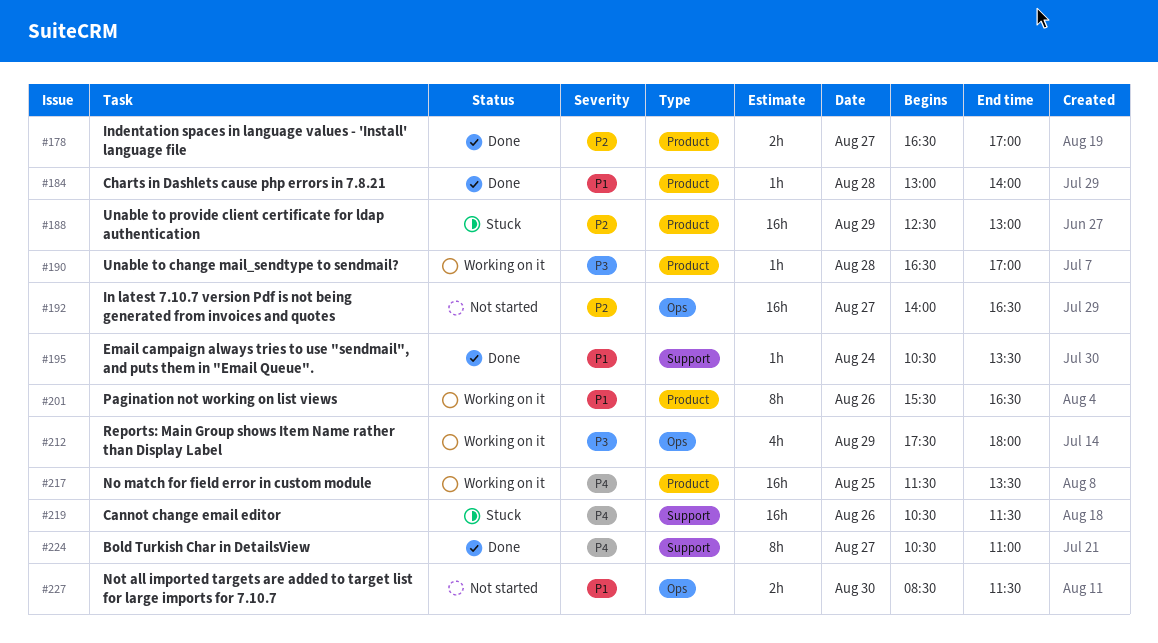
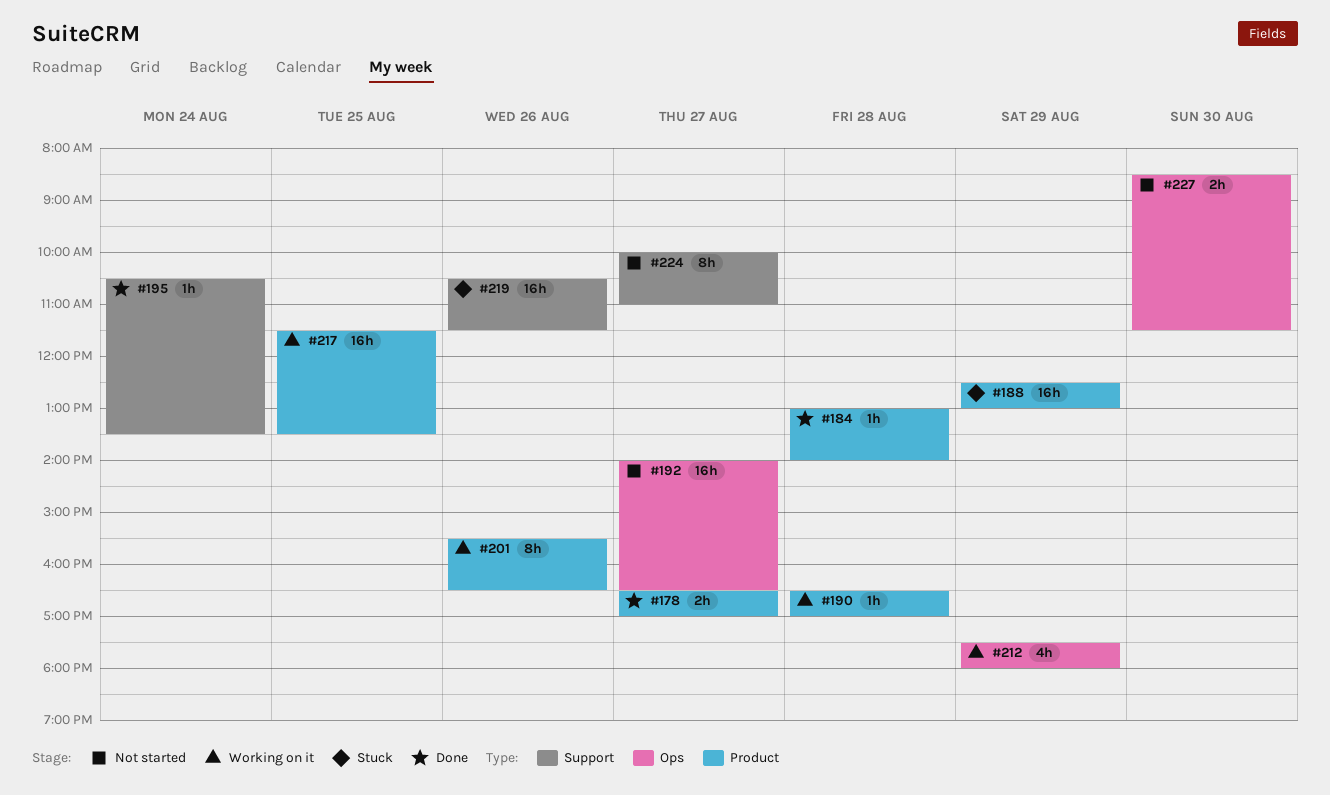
#224, status: Done -> Not started
#224, begins: 10:30 -> 10:00

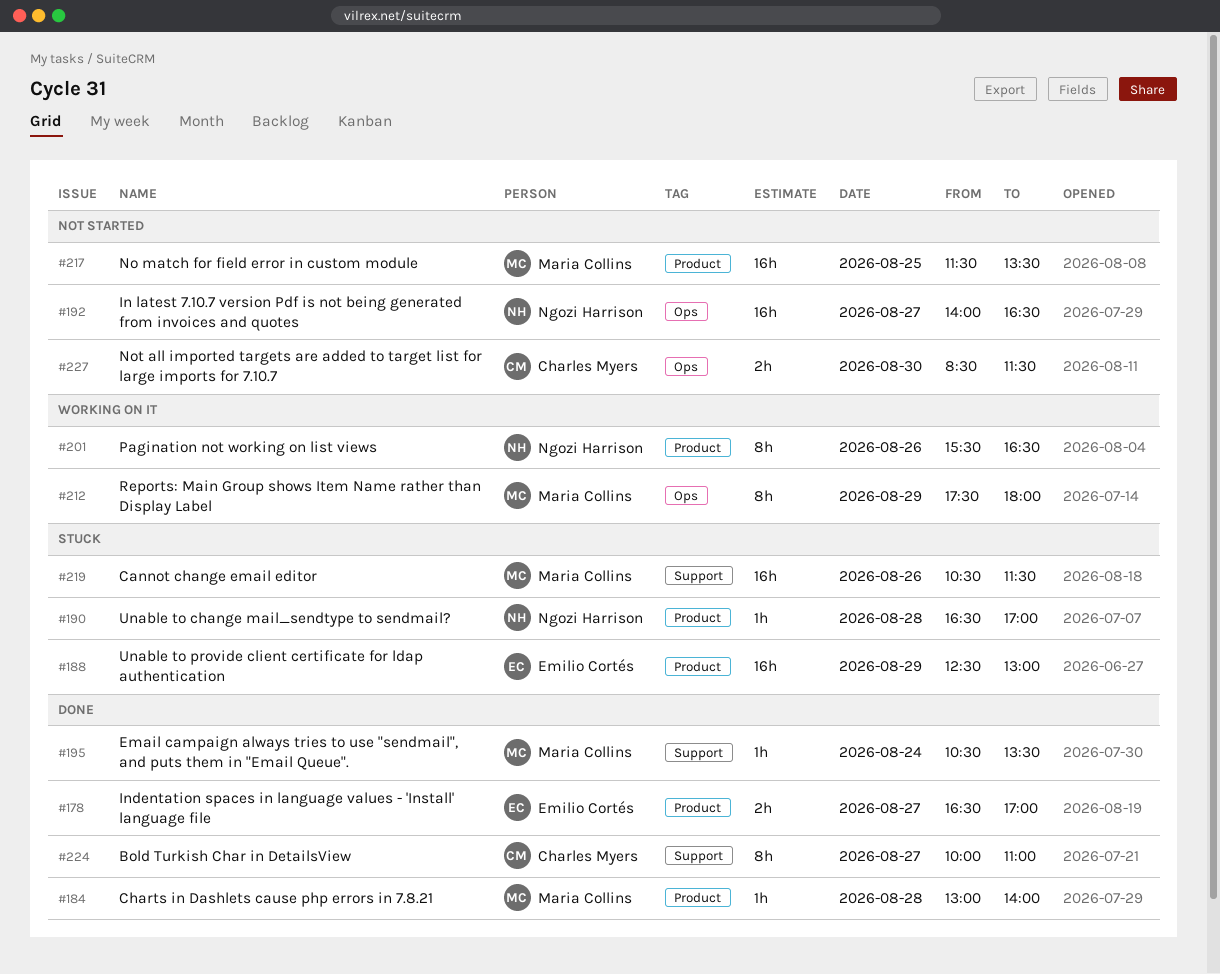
#190, status: Working on it -> Stuck
#212, estimate: 4h -> 8h
#217, status: Working on it -> Not started
#224, status: Not started -> Done

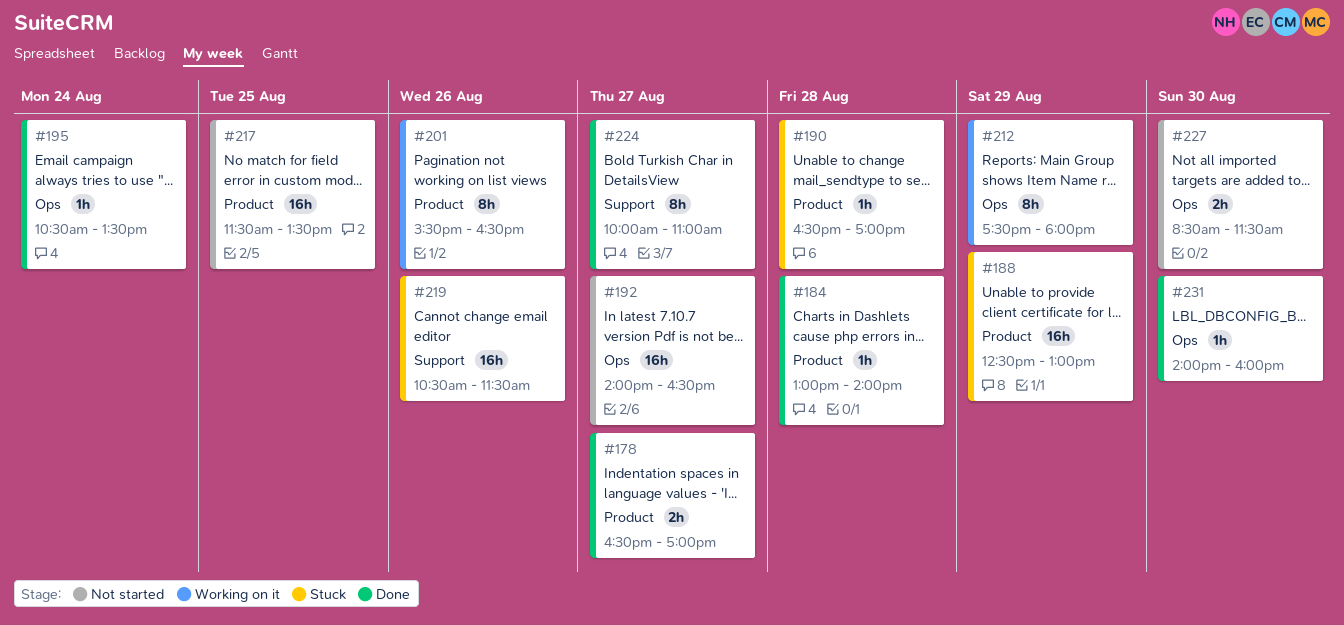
#195, label: Support -> Ops
#231: none -> present

